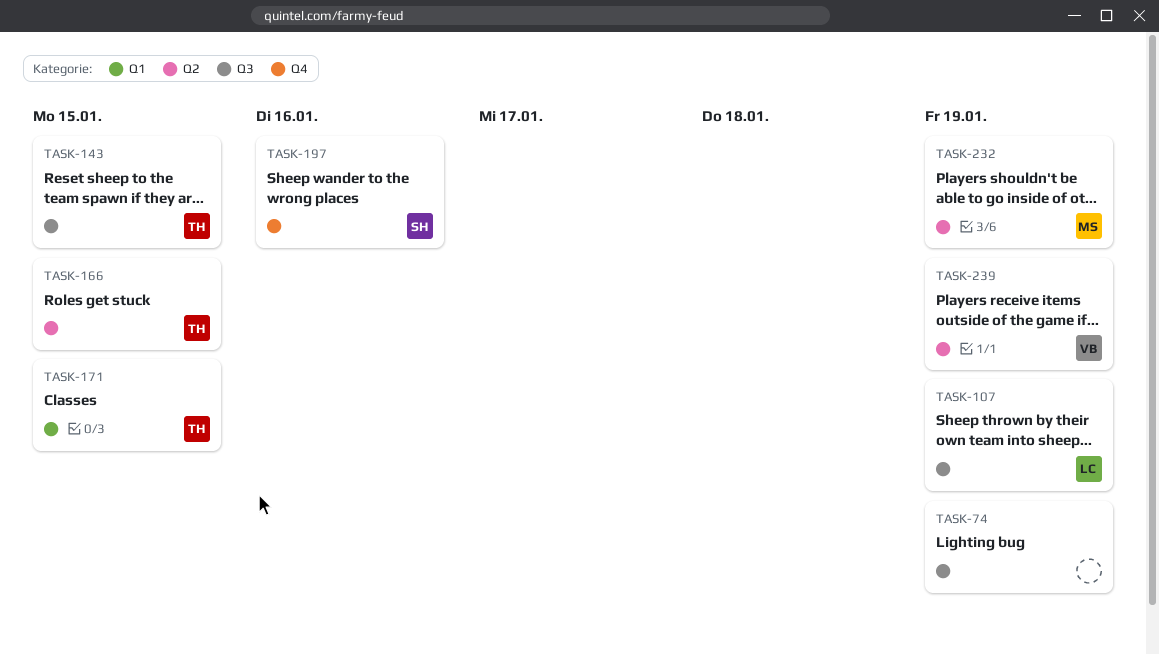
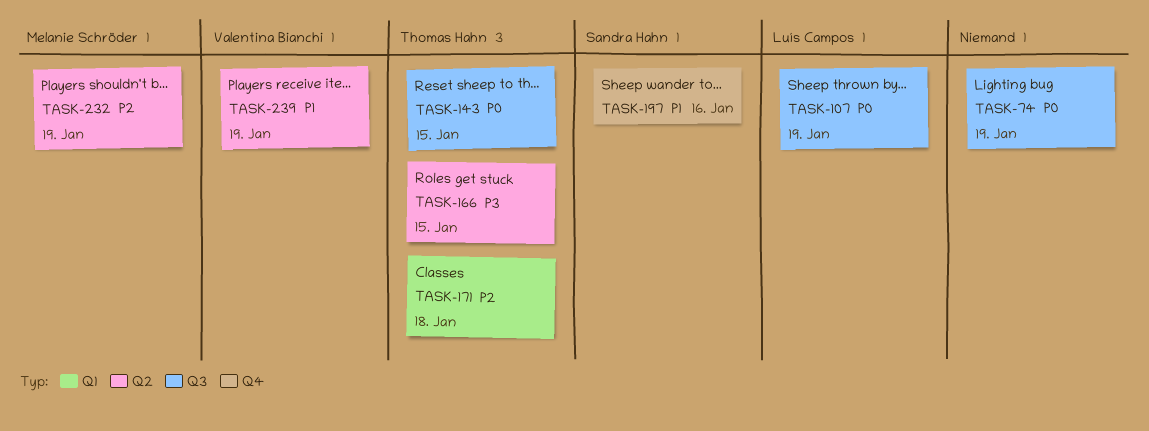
TASK-171, due: Jan 15 -> Jan 18

